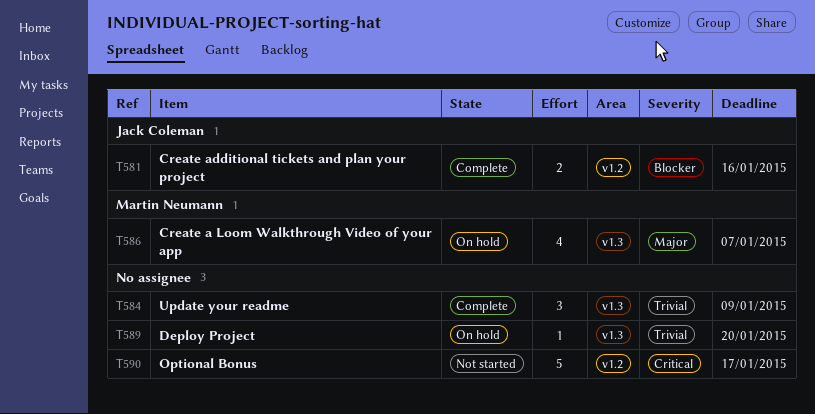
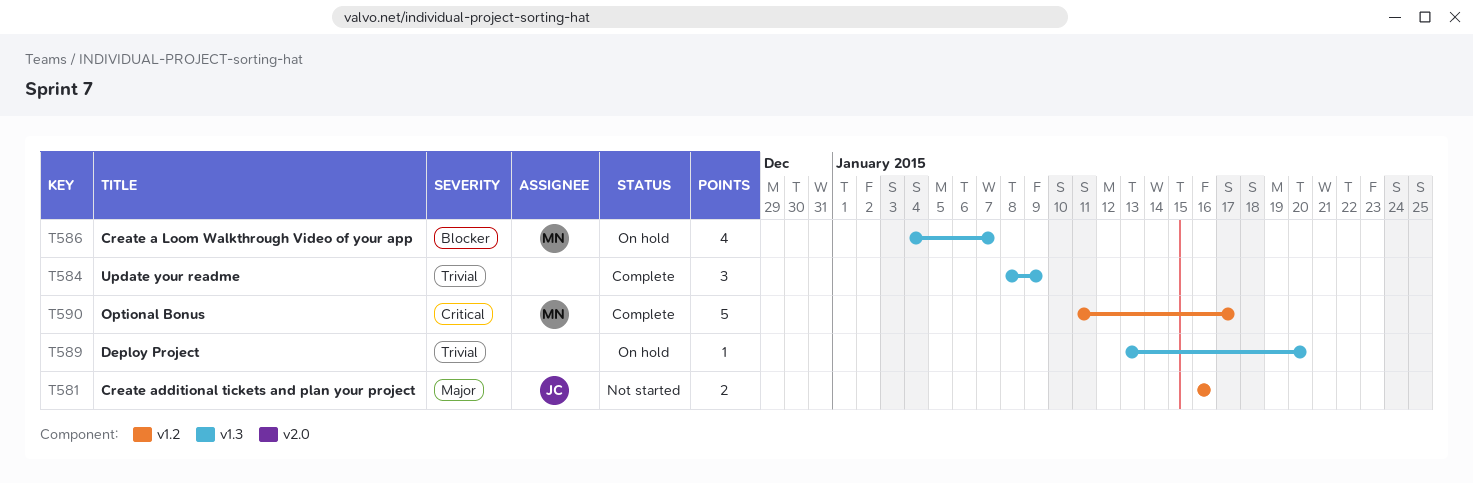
T581, status: Complete -> Not started
T581, priority: Blocker -> Major
T586, priority: Major -> Blocker
T590, status: Not started -> Complete
T590, owner: none -> Martin Neumann

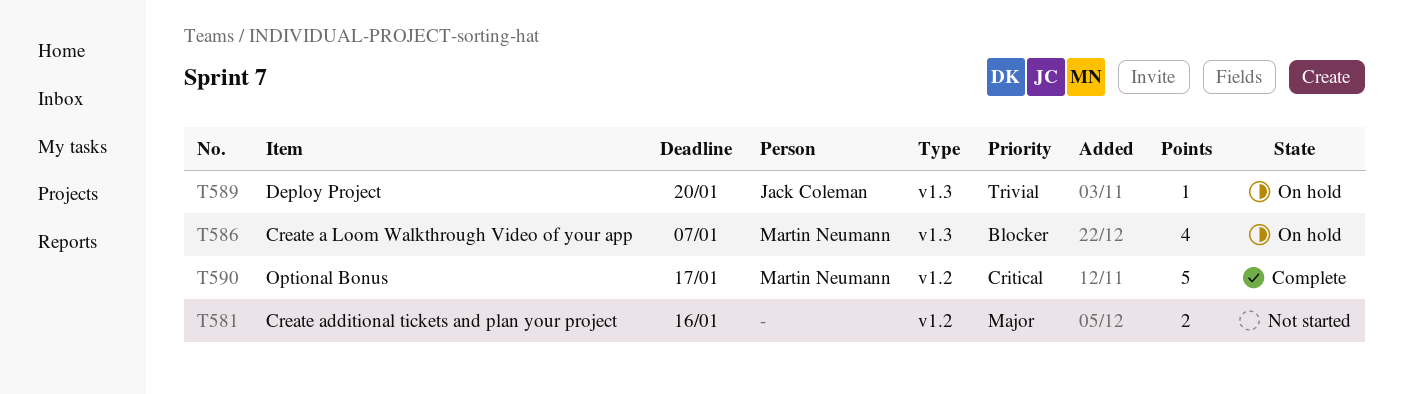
T581, owner: Jack Coleman -> none
T584: present -> none
T589, owner: none -> Jack Coleman

